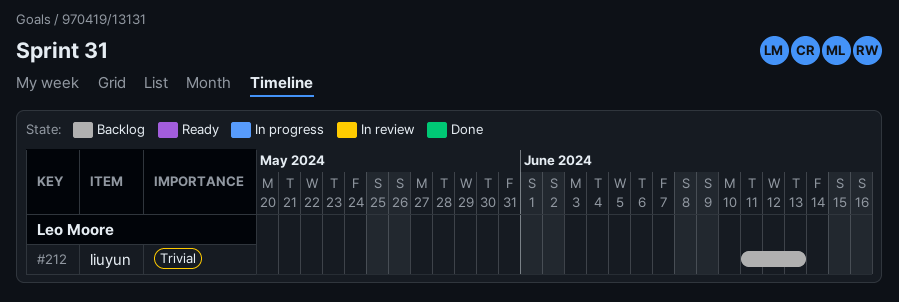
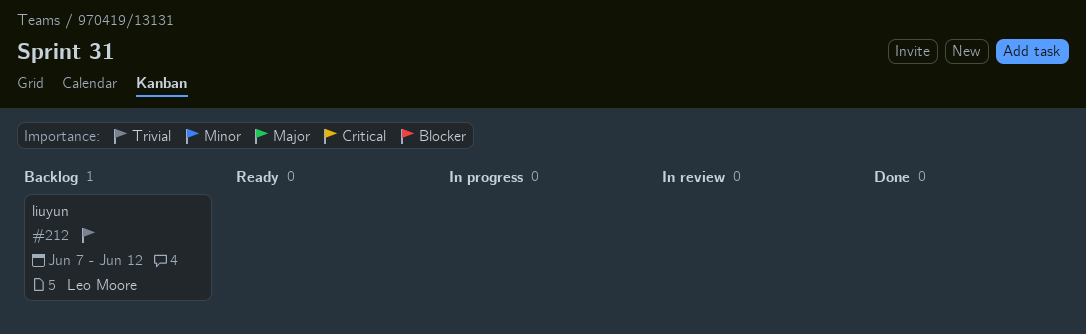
#212, start: Jun 11 -> Jun 7
#212, due: Jun 13 -> Jun 12

